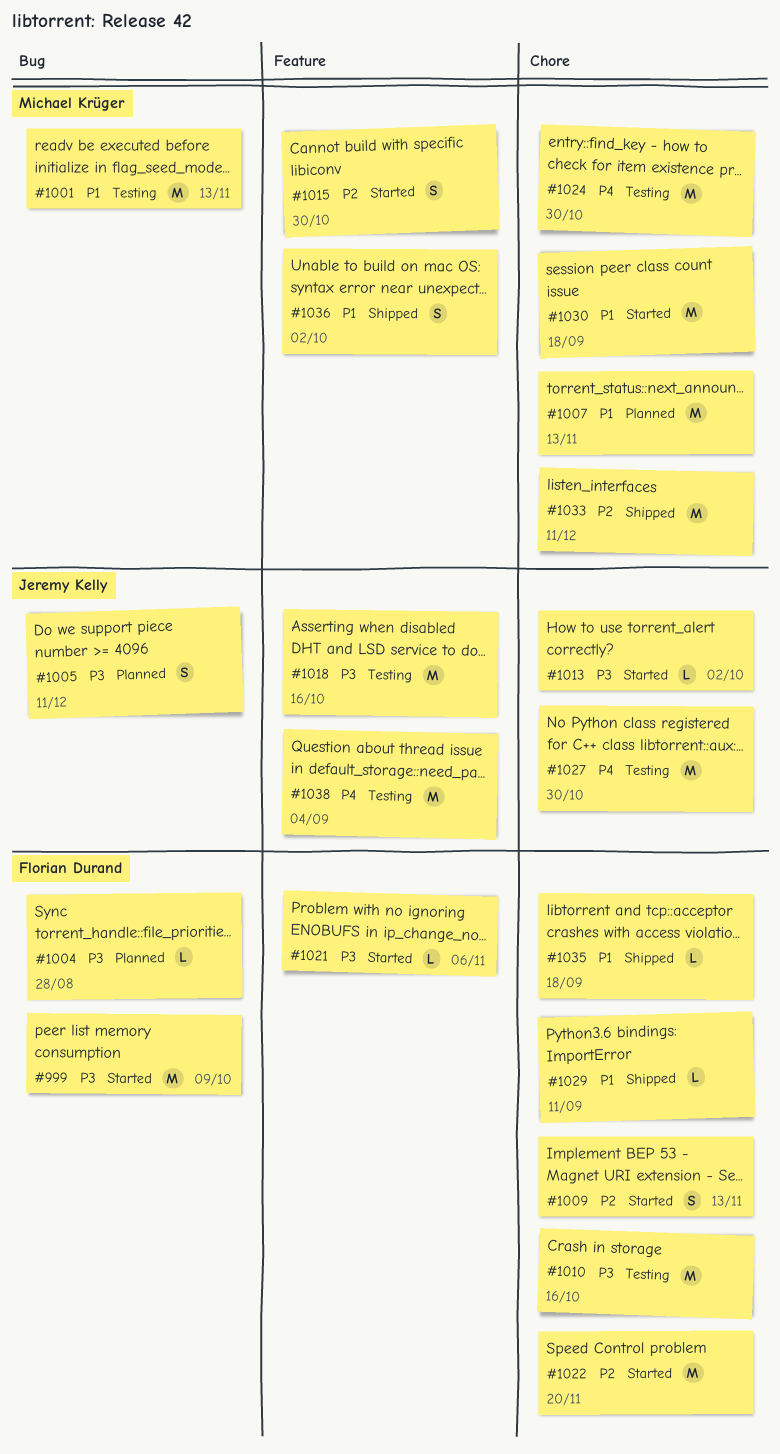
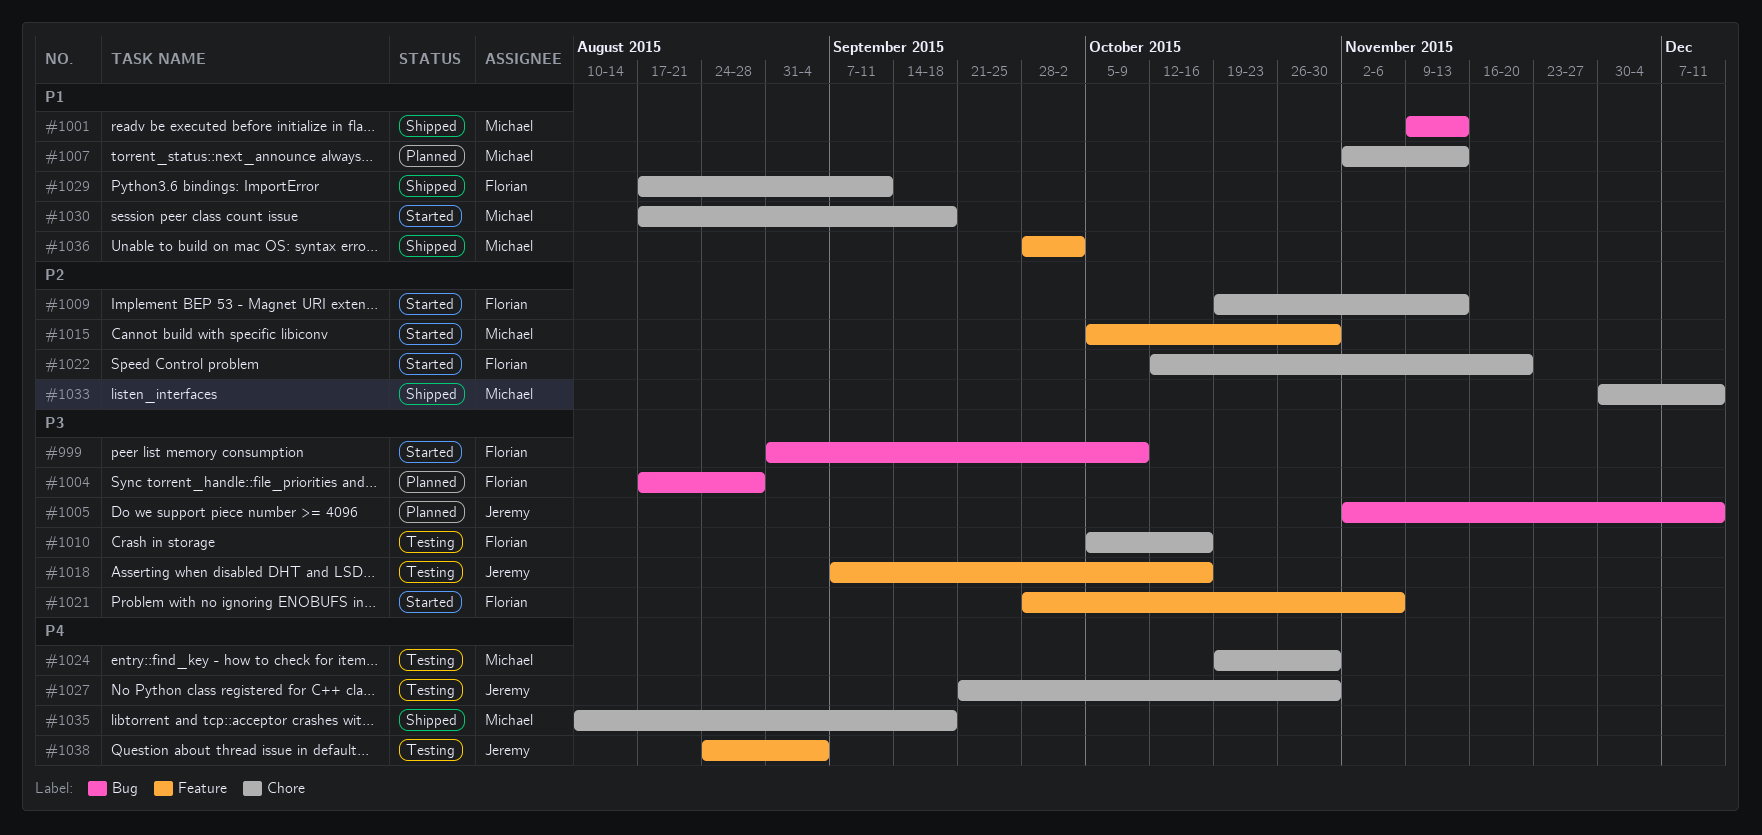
#1001, status: Testing -> Shipped
#1013: present -> none
#1035, owner: Florian Durand -> Michael Krüger
#1035, priority: P1 -> P4

